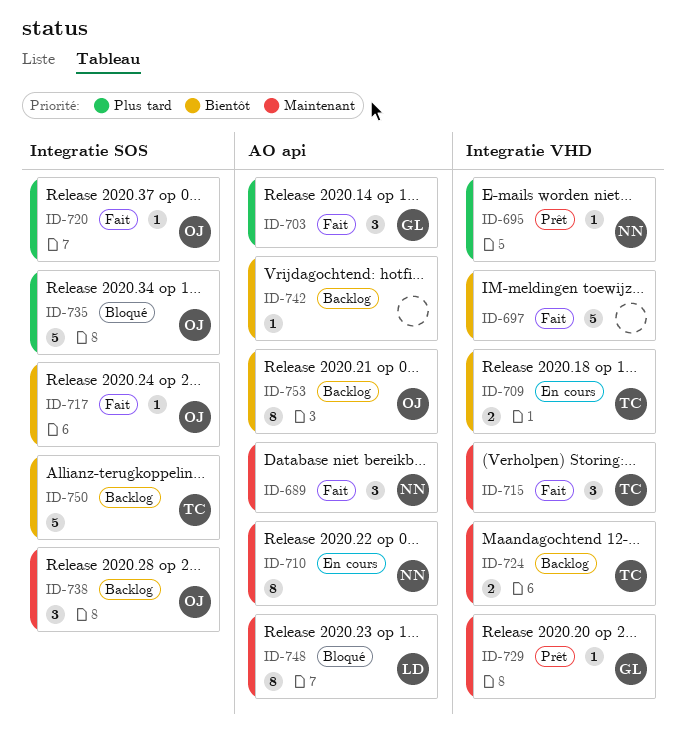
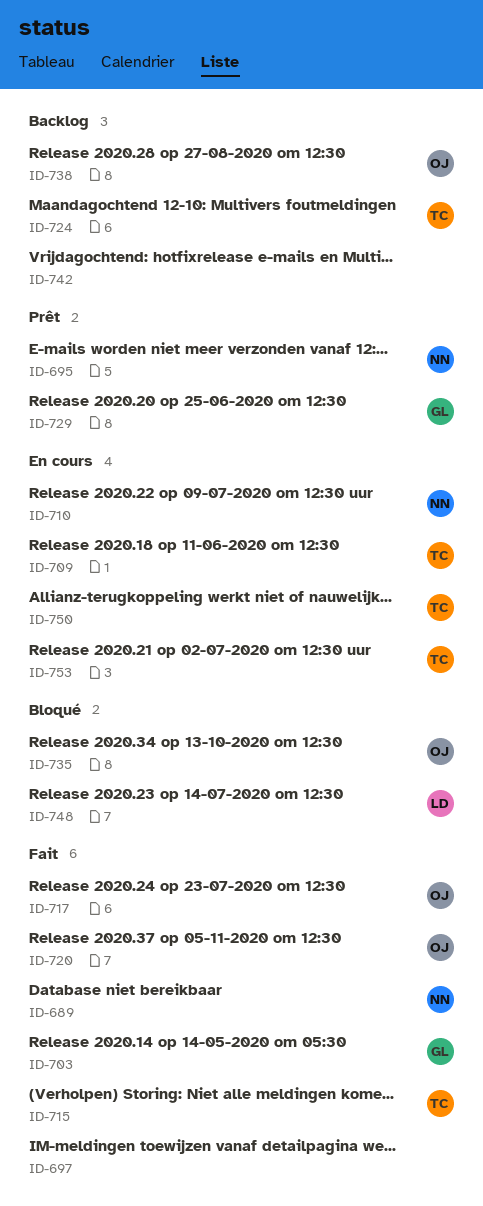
ID-750, status: Backlog -> En cours
ID-753, status: Backlog -> En cours
ID-753, owner: OJ -> TC

